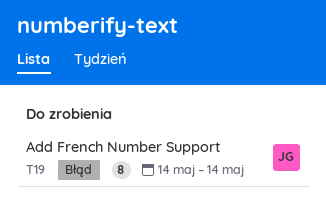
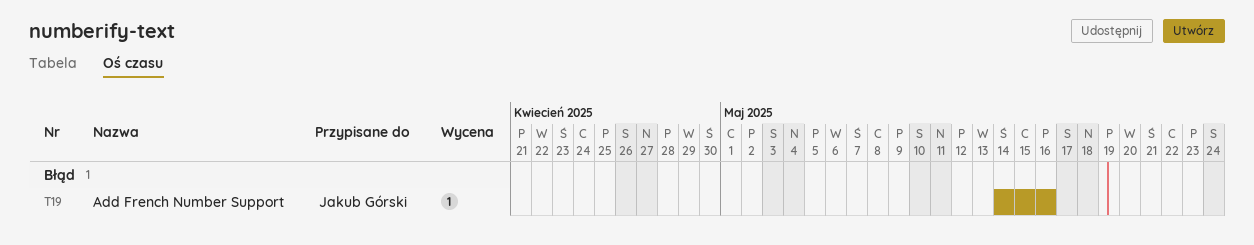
T19, estimate: 8 -> 1
T19, due: May 14 -> May 16

